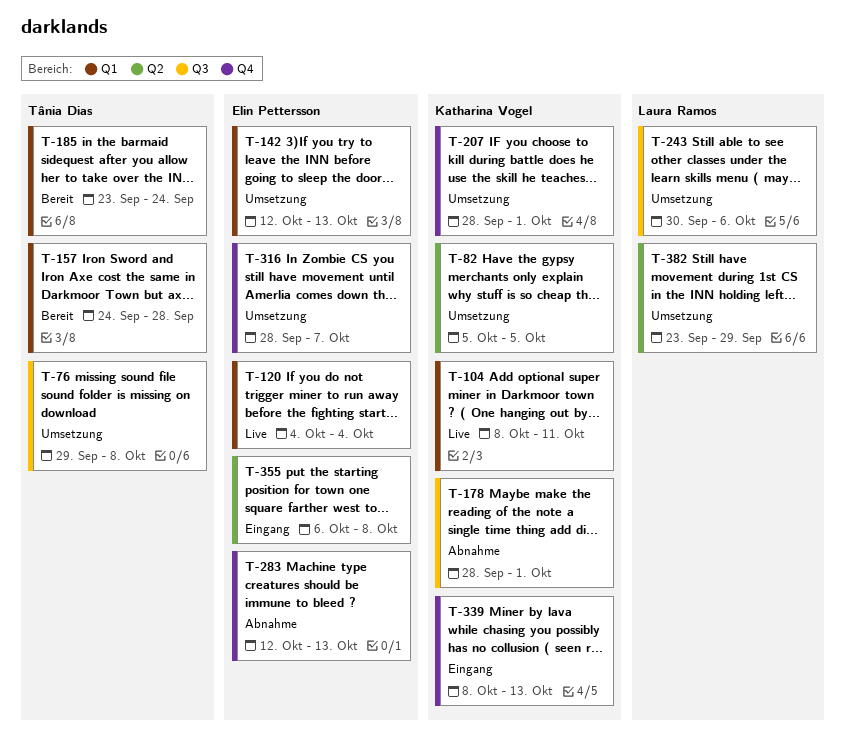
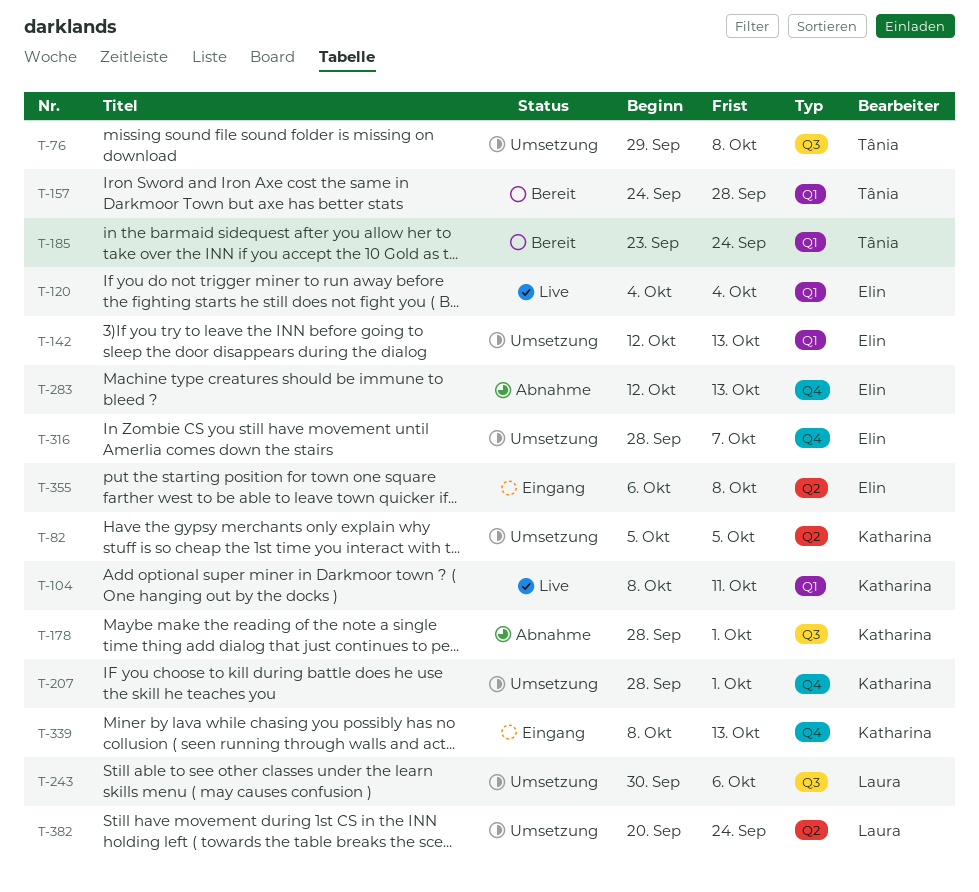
T-382, start: Sep 23 -> Sep 20
T-382, due: Sep 29 -> Sep 24

